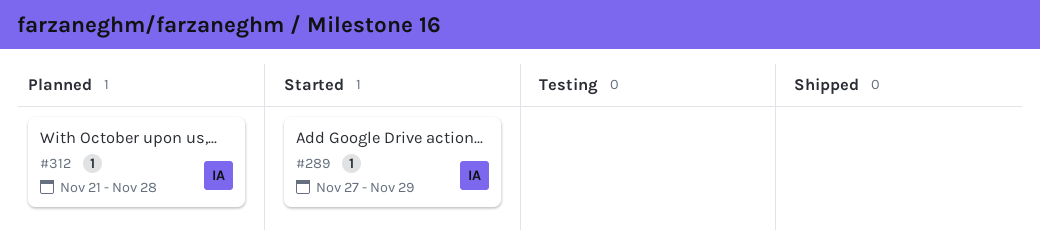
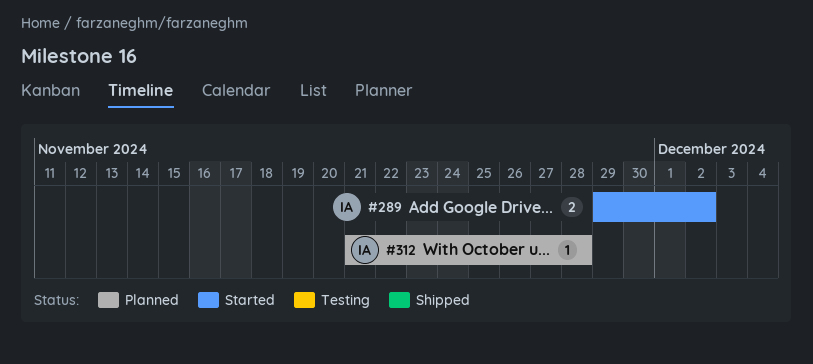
#289, estimate: 1 -> 2
#289, start: Nov 27 -> Nov 29
#289, due: Nov 29 -> Dec 2

